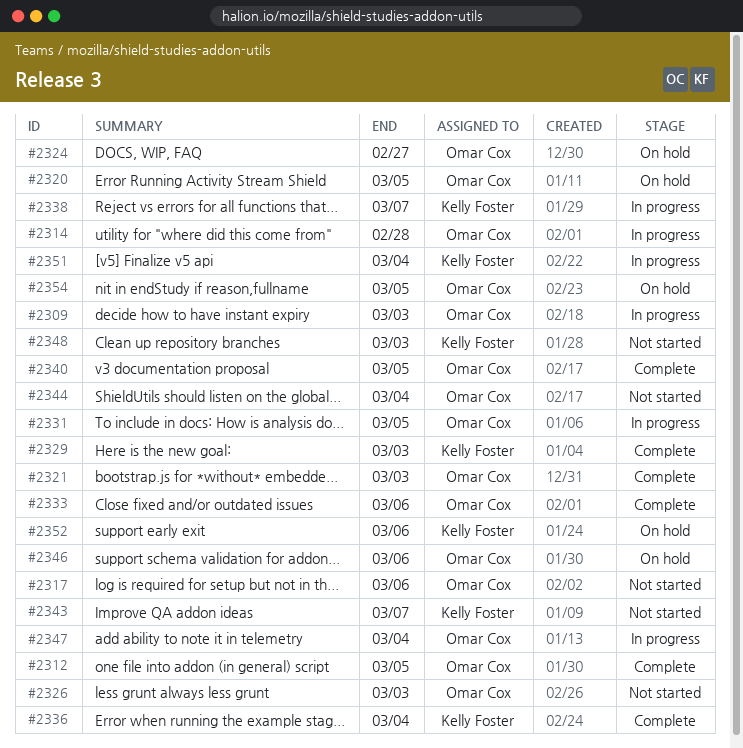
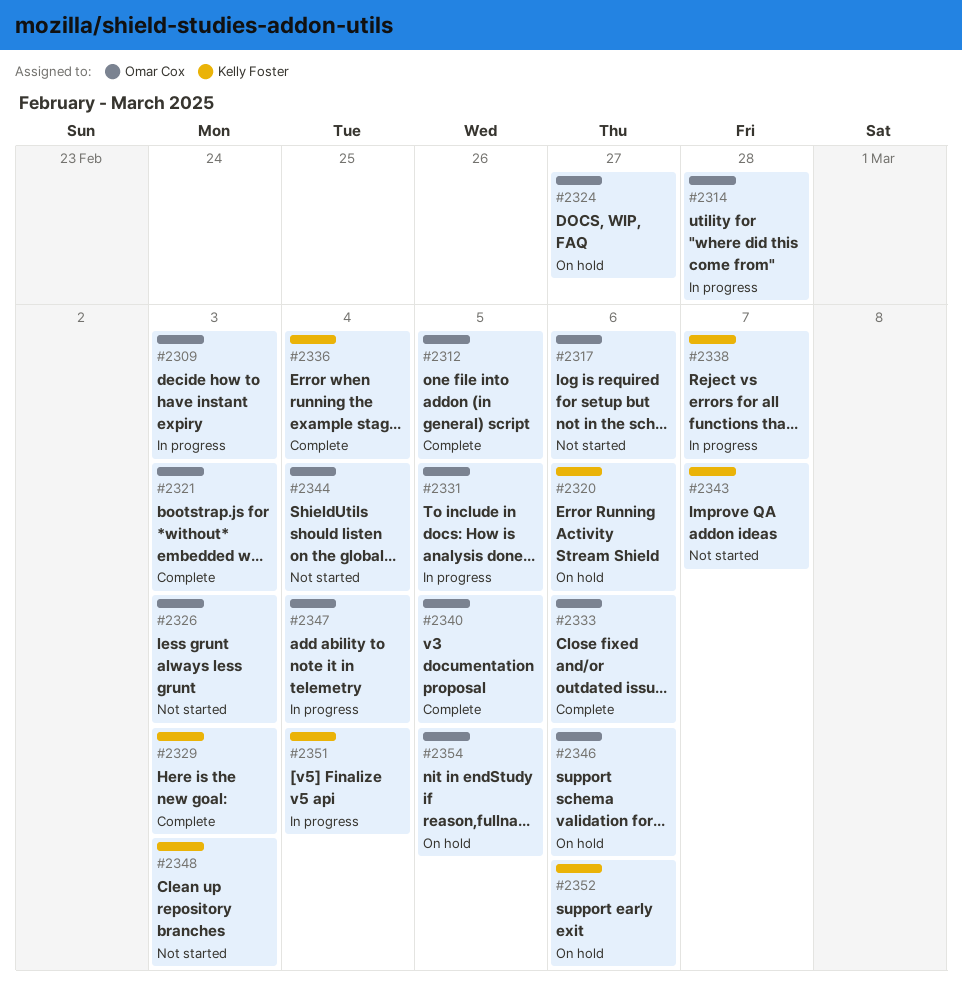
#2320, owner: Omar Cox -> Kelly Foster
#2320, due: Mar 5 -> Mar 6

